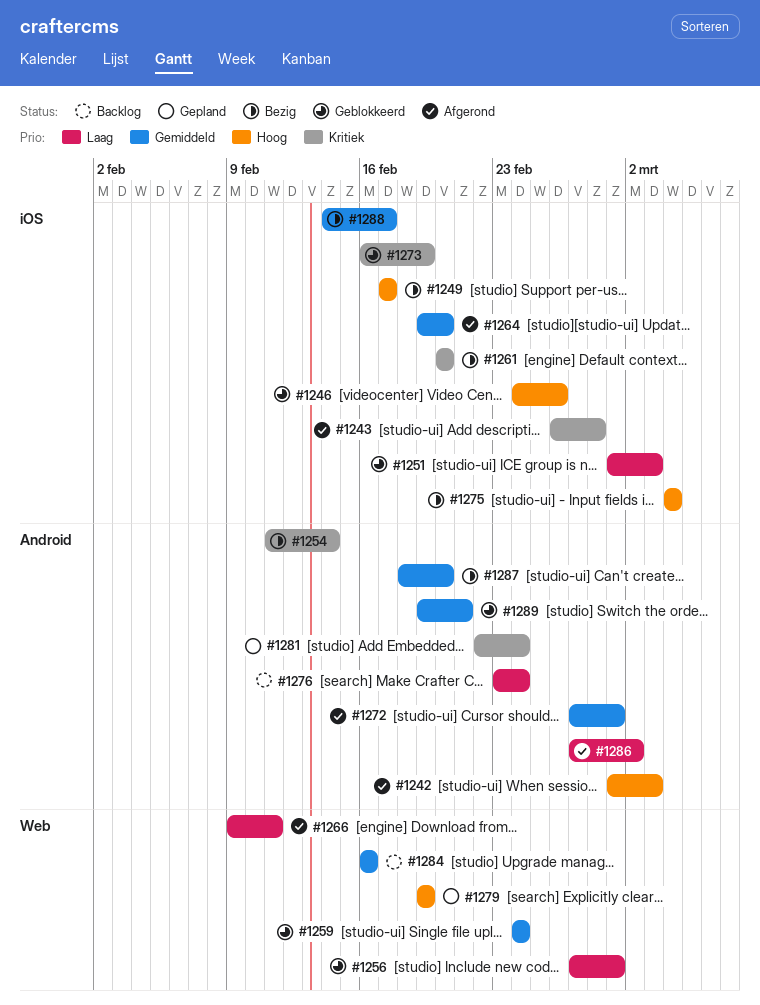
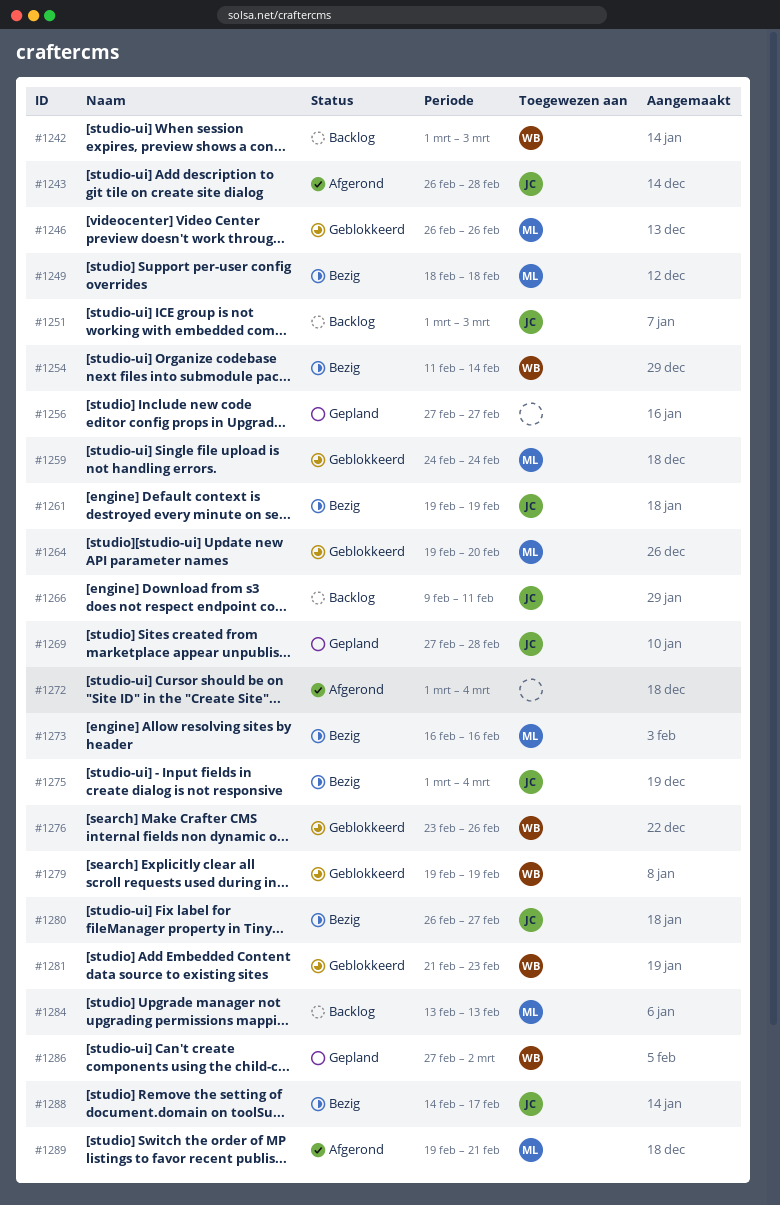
#1242, status: Afgerond -> Backlog
#1246, start: Feb 24 -> Feb 26
#1249, start: Feb 17 -> Feb 18
#1249, due: Feb 17 -> Feb 18
#1251, status: Geblokkeerd -> Backlog
#1256, status: Geblokkeerd -> Gepland
#1256, due: Mar 1 -> Feb 27
#1261, start: Feb 20 -> Feb 19
#1261, due: Feb 20 -> Feb 19
#1264, status: Afgerond -> Geblokkeerd
#1266, status: Afgerond -> Backlog
#1269: none -> present
#1272, start: Feb 27 -> Mar 1
#1272, due: Mar 1 -> Mar 4
#1273, status: Geblokkeerd -> Bezig
#1273, due: Feb 19 -> Feb 16
#1275, start: Mar 4 -> Mar 1
#1276, status: Backlog -> Geblokkeerd
#1276, due: Feb 24 -> Feb 26
#1279, status: Gepland -> Geblokkeerd
#1280: none -> present
#1281, status: Gepland -> Geblokkeerd
#1281, start: Feb 22 -> Feb 21
#1281, due: Feb 24 -> Feb 23
#1284, start: Feb 16 -> Feb 13
#1284, due: Feb 16 -> Feb 13
#1286, status: Afgerond -> Gepland
#1287: present -> none
#1289, status: Geblokkeerd -> Afgerond

